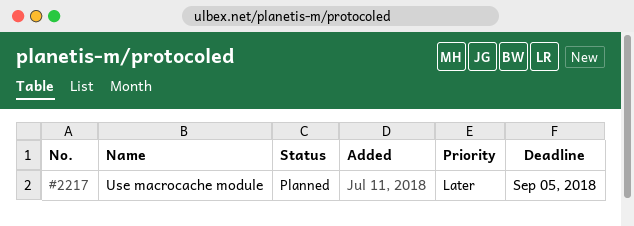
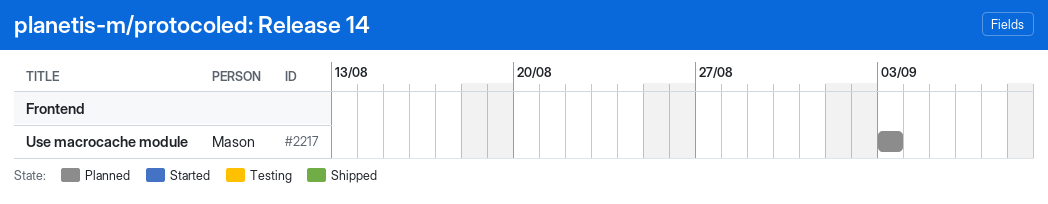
#2217, due: Sep 5 -> Sep 3

